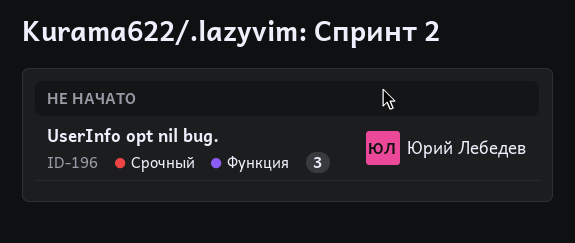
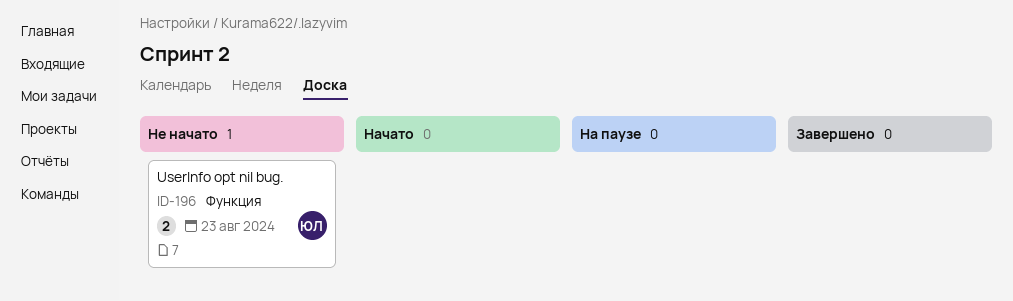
ID-196, estimate: 3 -> 2

